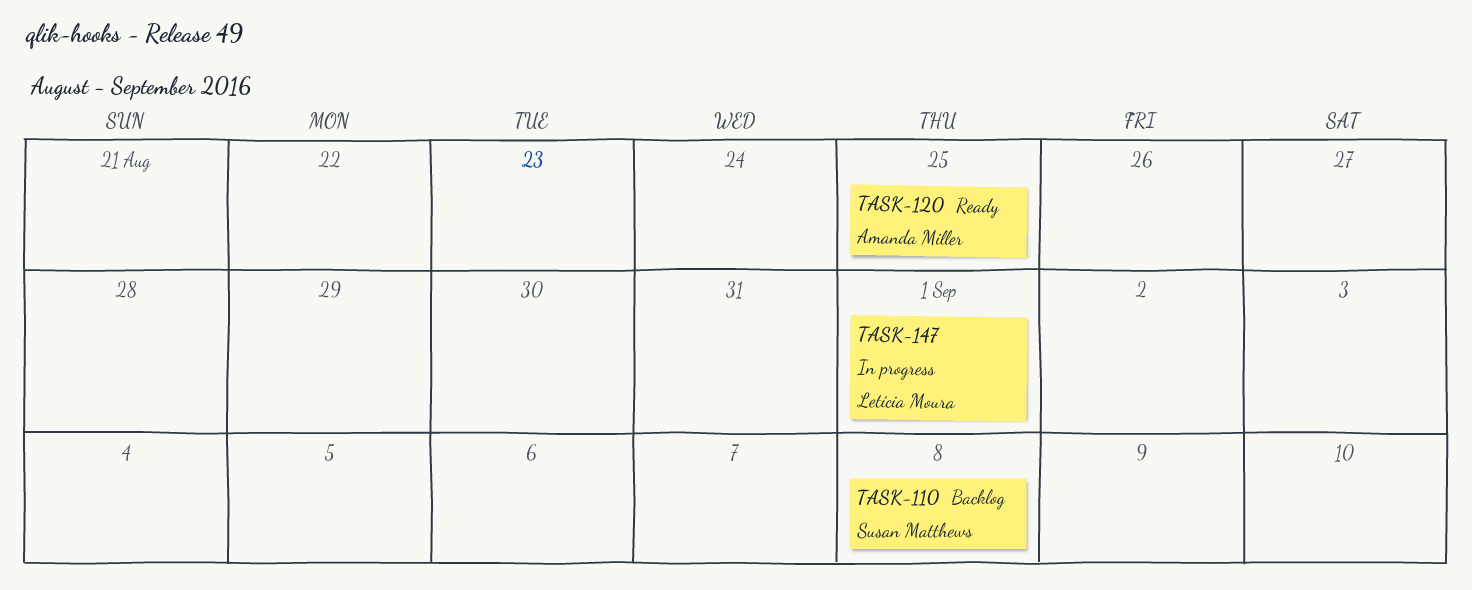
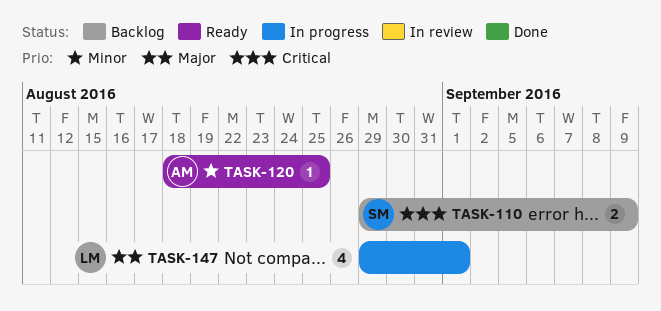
TASK-110, due: Sep 8 -> Sep 9

